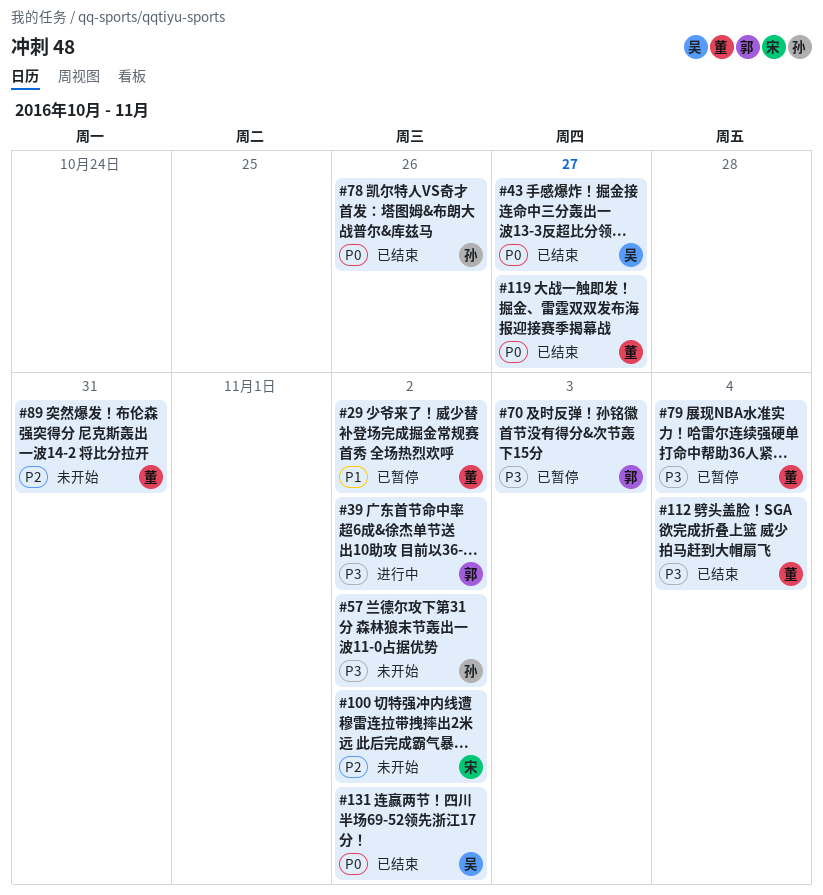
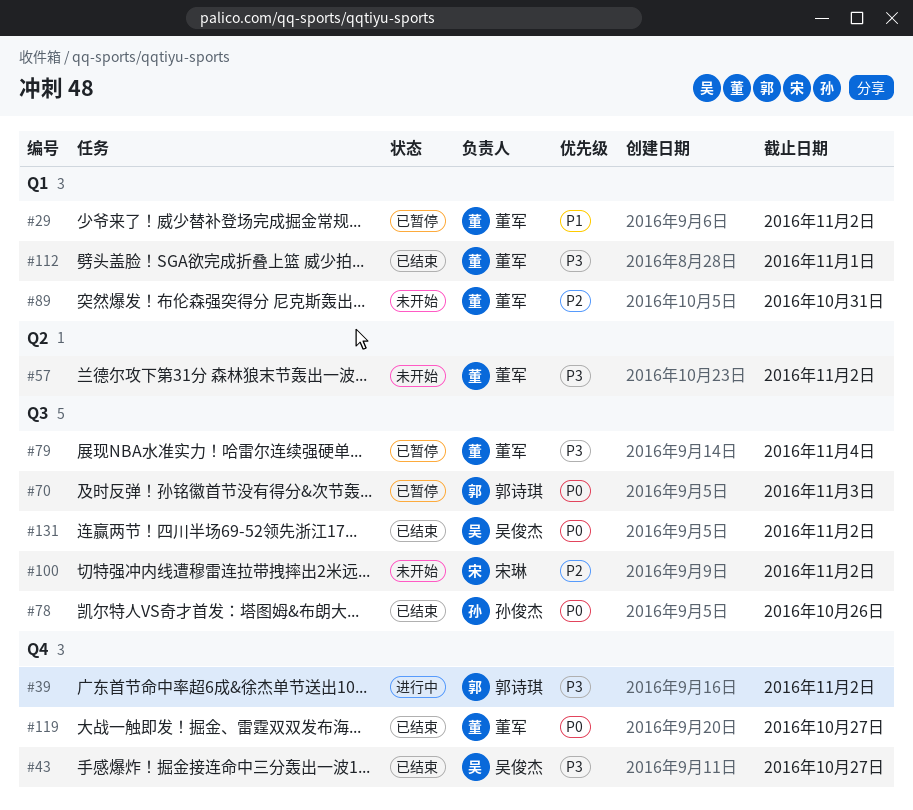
#43, priority: P0 -> P3
#57, owner: 孙俊杰 -> 董军
#70, priority: P3 -> P0
#112, due: Nov 4 -> Nov 1

